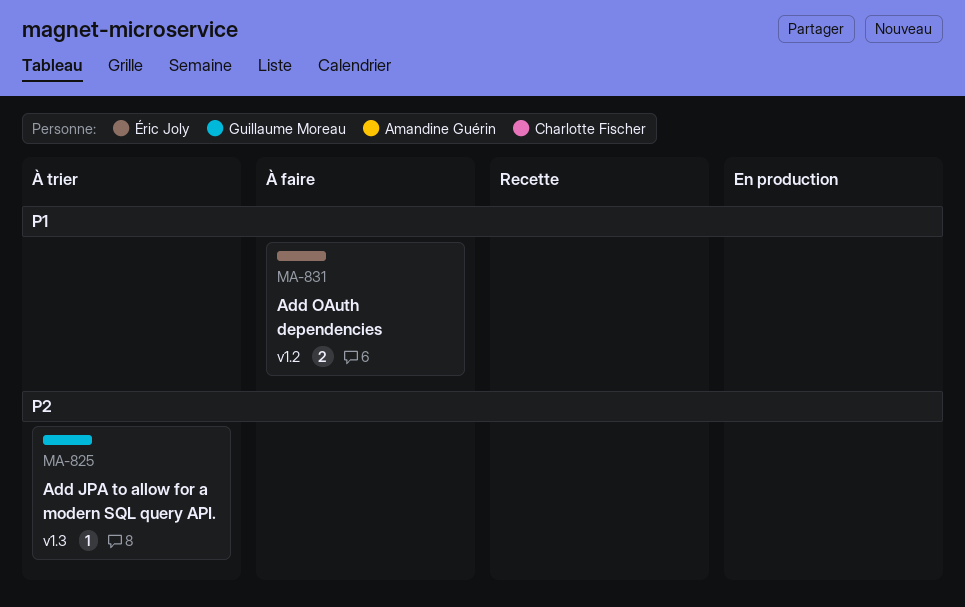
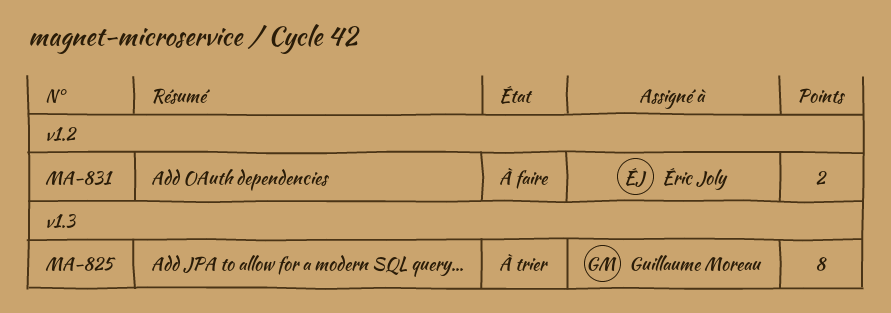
MA-825, estimate: 1 -> 8

